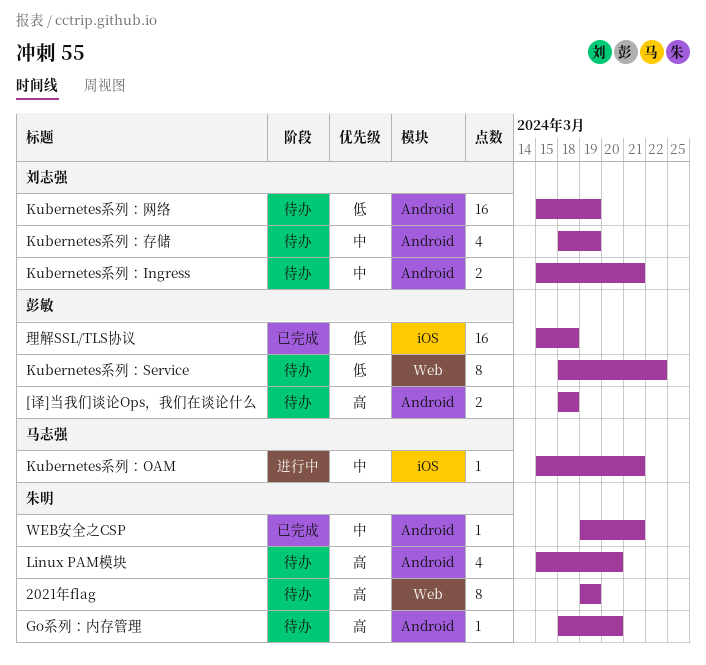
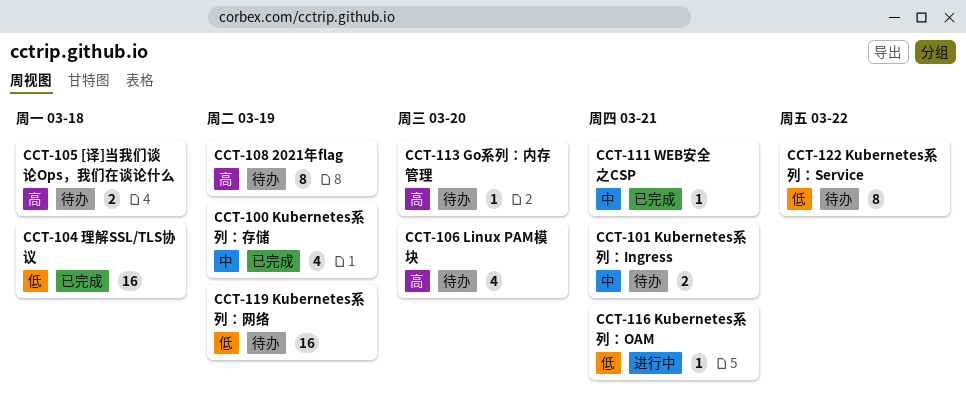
Kubernetes系列：OAM, priority: 中 -> 低
Kubernetes系列：存储, status: 待办 -> 已完成

